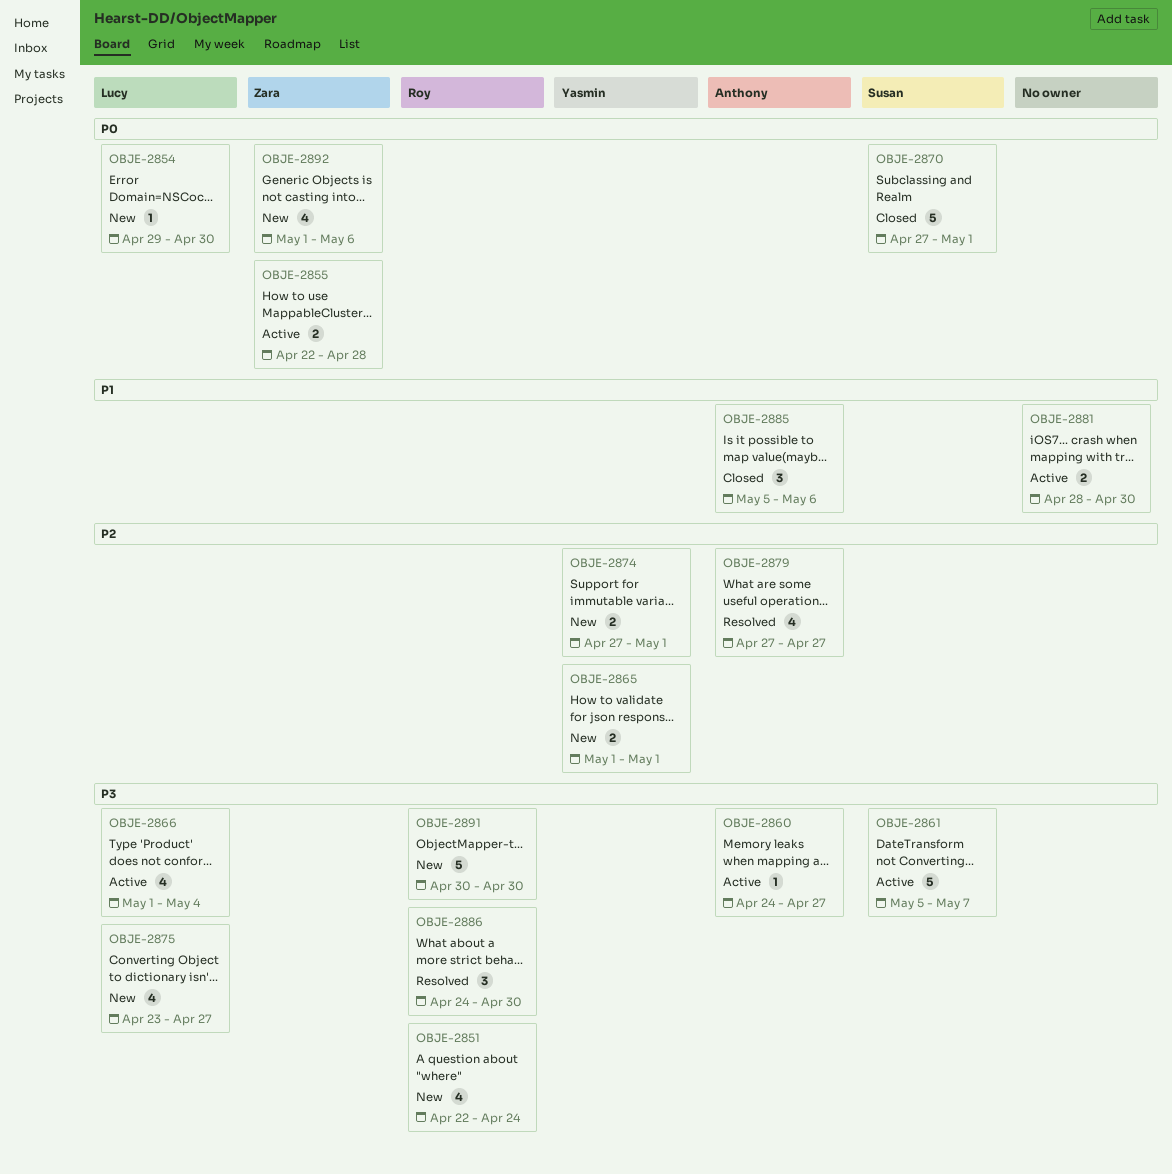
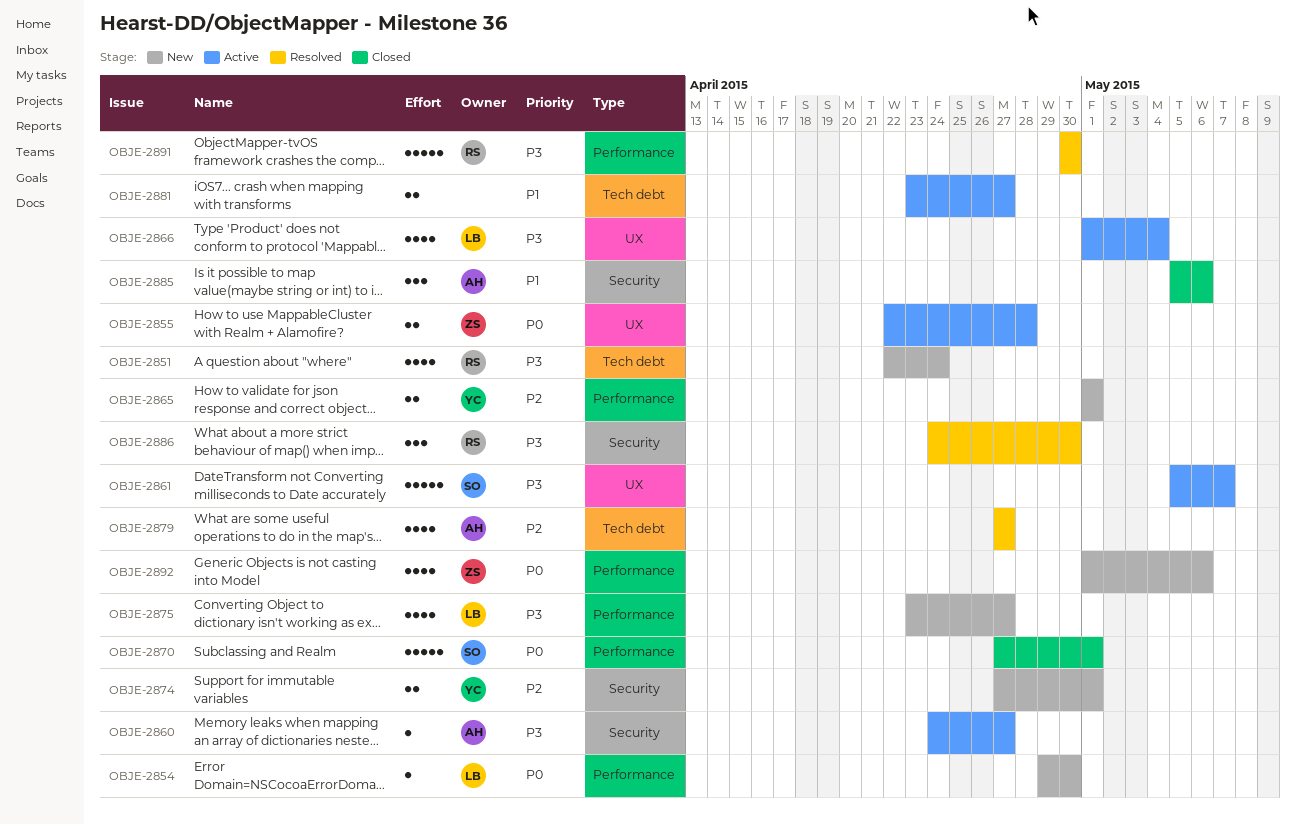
OBJE-2881, start: Apr 28 -> Apr 23
OBJE-2881, due: Apr 30 -> Apr 27
OBJE-2891, status: New -> Resolved

